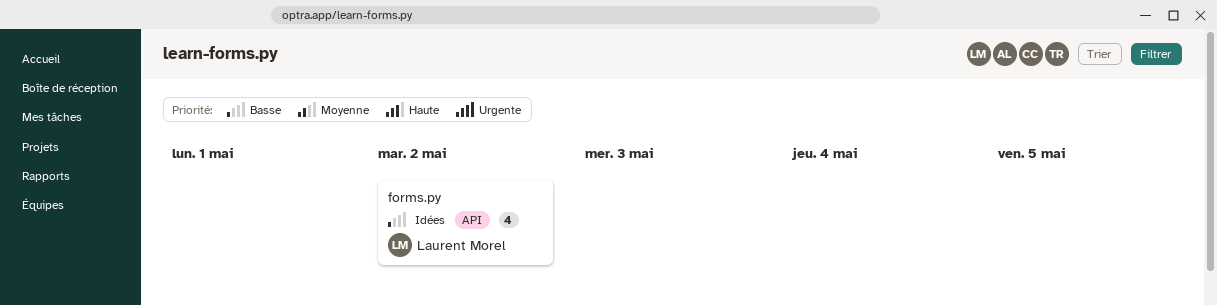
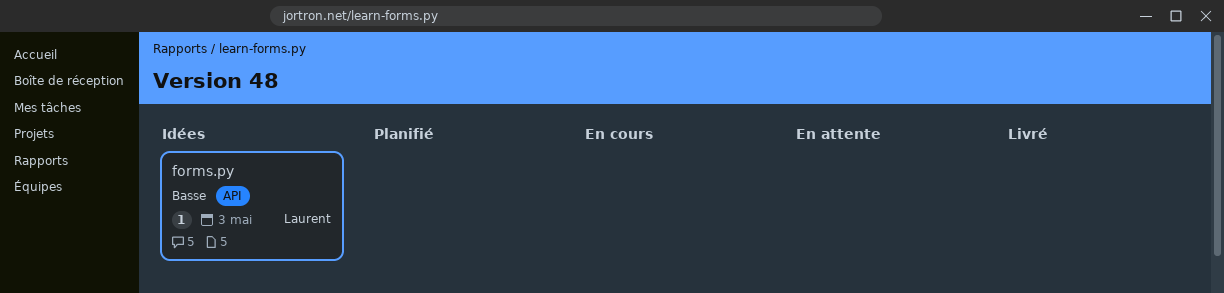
forms.py, estimate: 4 -> 1
forms.py, due: May 2 -> May 3

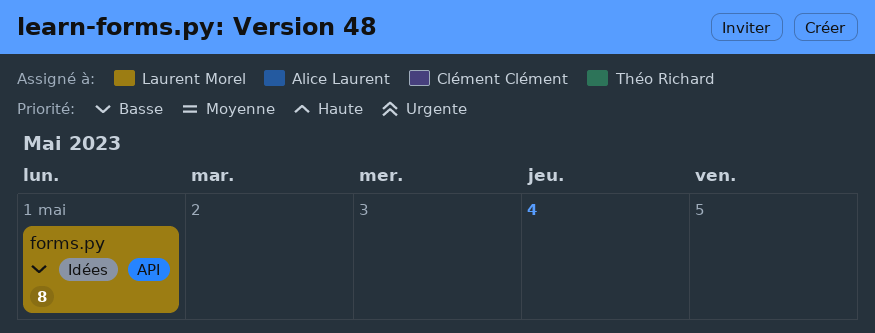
forms.py, estimate: 1 -> 8
forms.py, due: May 3 -> May 1

